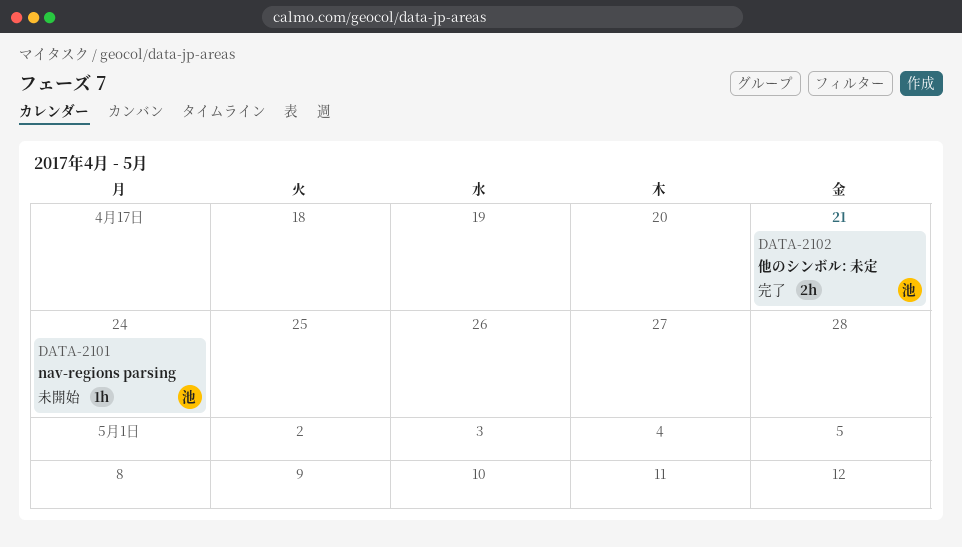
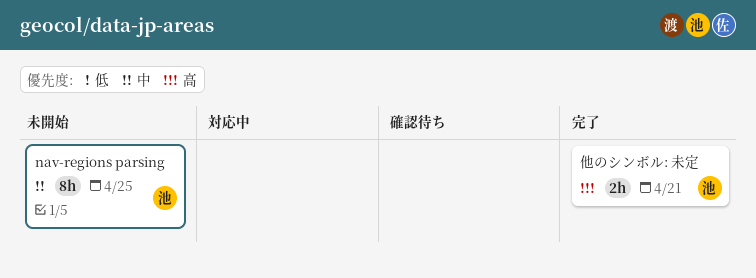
nav-regions parsing, estimate: 1h -> 8h
nav-regions parsing, due: Apr 24 -> Apr 25

